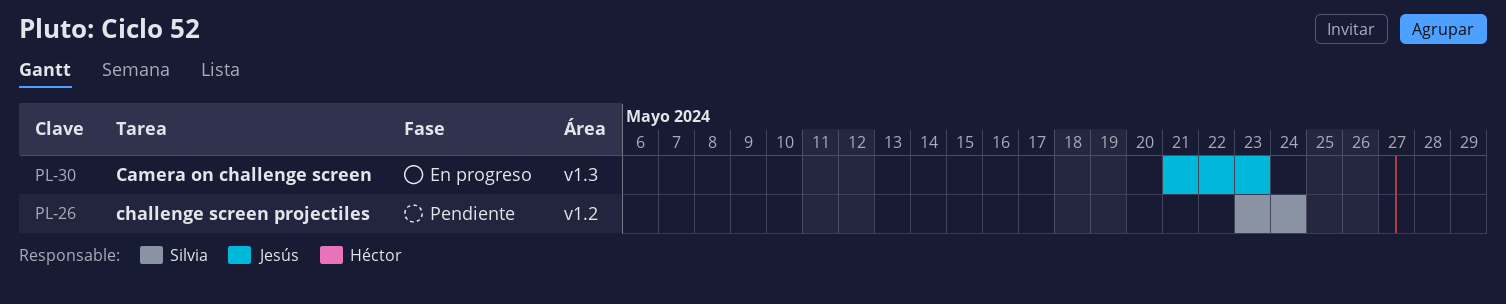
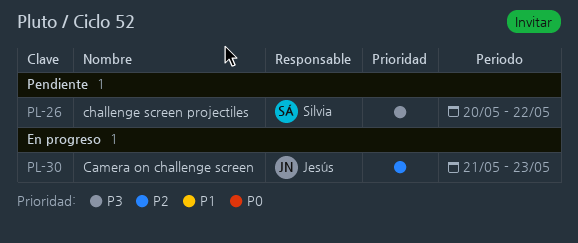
PL-26, start: May 23 -> May 20
PL-26, due: May 24 -> May 22

